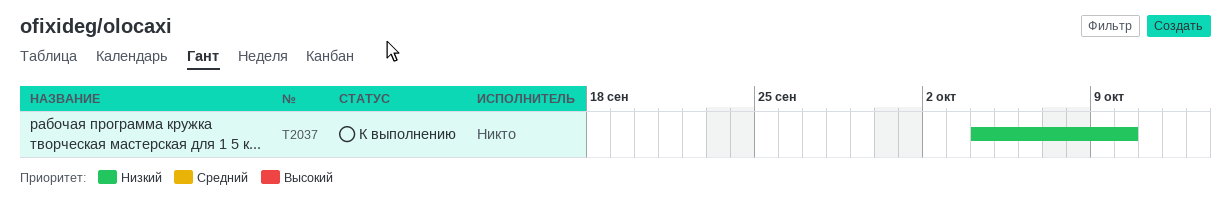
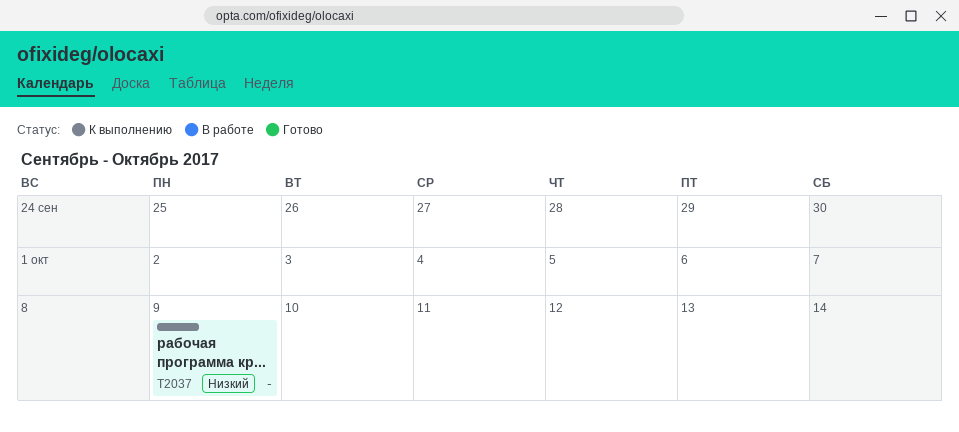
T2037, due: Oct 10 -> Oct 9

